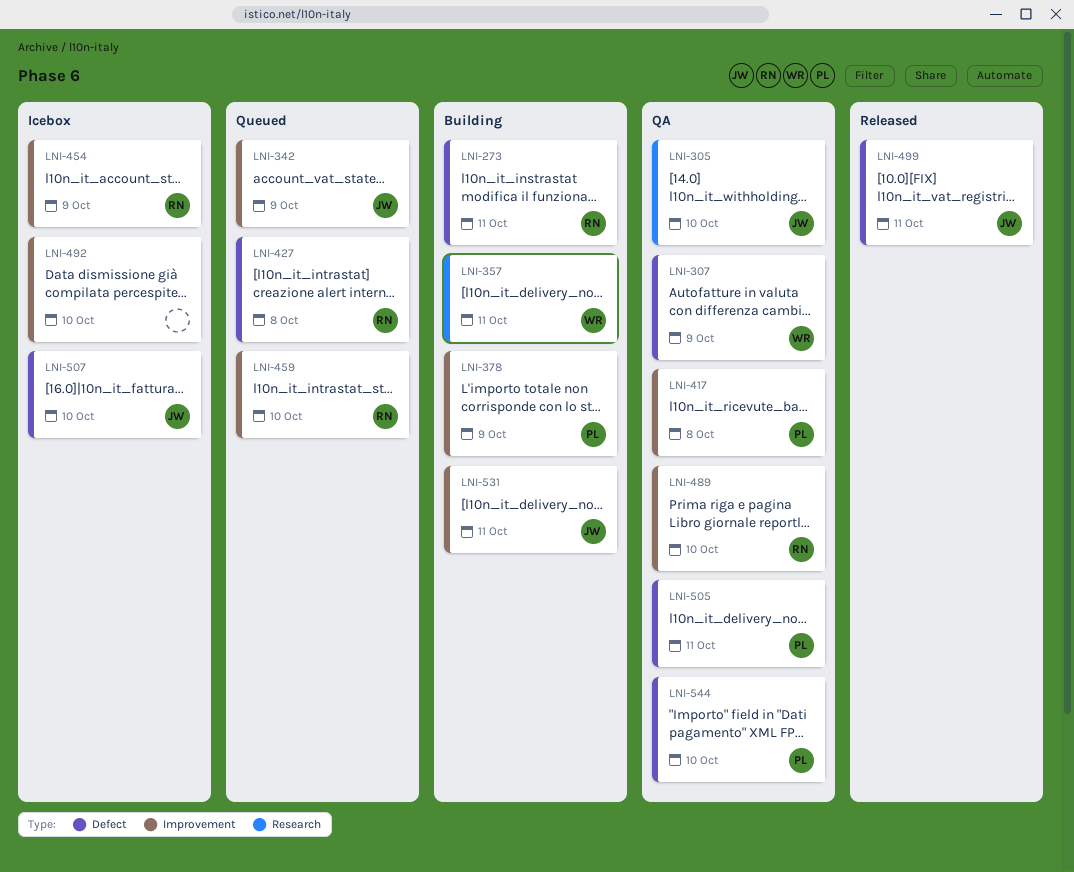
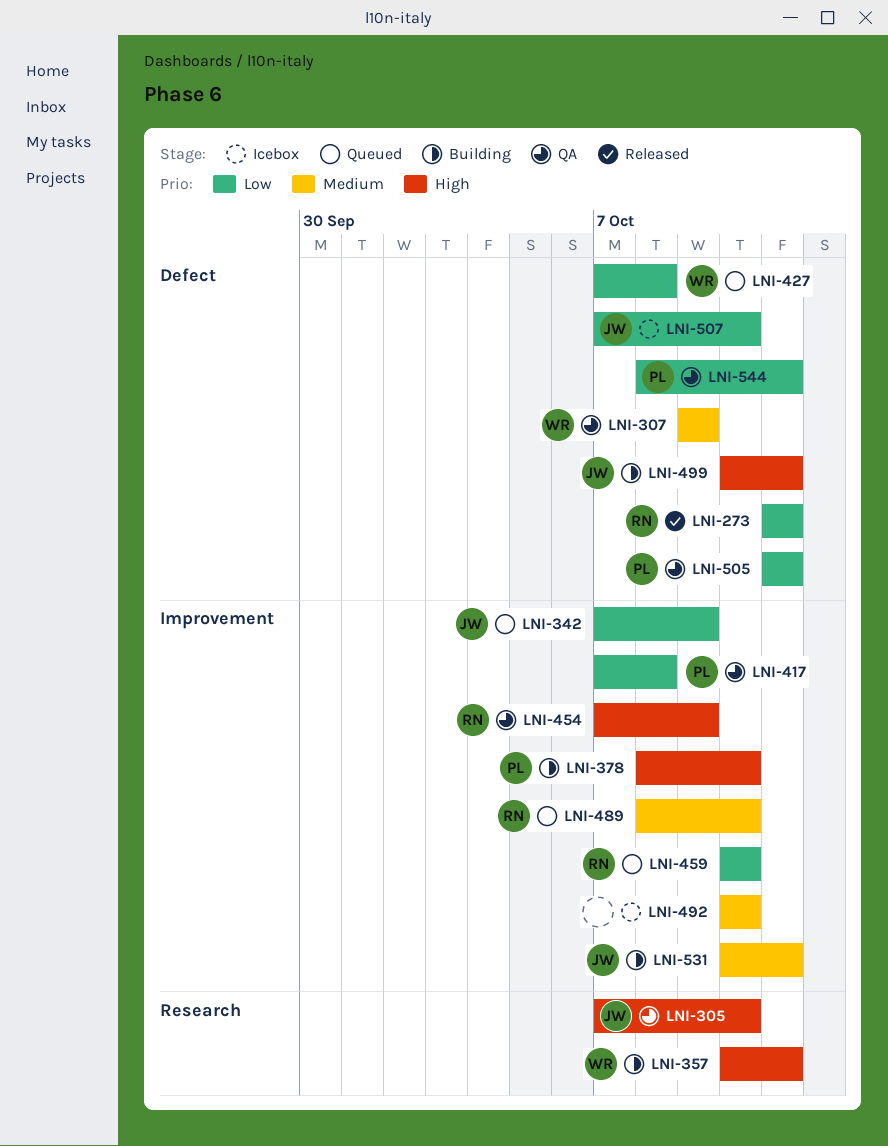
LNI-273, status: Building -> Released
LNI-378, due: Oct 9 -> Oct 10
LNI-427, owner: RN -> WR
LNI-454, status: Icebox -> QA
LNI-489, status: QA -> Queued
LNI-499, status: Released -> Building
LNI-544, due: Oct 10 -> Oct 11

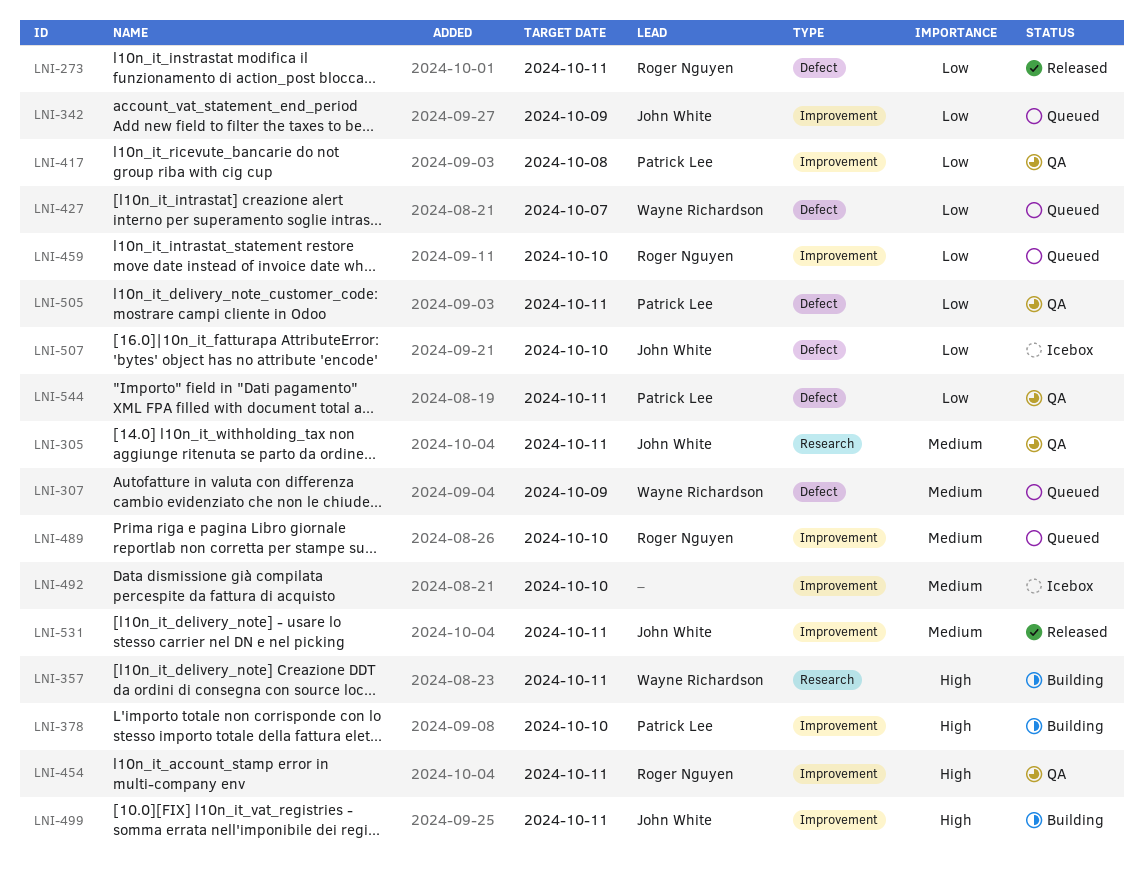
LNI-305, priority: High -> Medium
LNI-305, due: Oct 10 -> Oct 11
LNI-307, status: QA -> Queued
LNI-427, due: Oct 8 -> Oct 7
LNI-454, due: Oct 9 -> Oct 11
LNI-499, label: Defect -> Improvement
LNI-531, status: Building -> Released

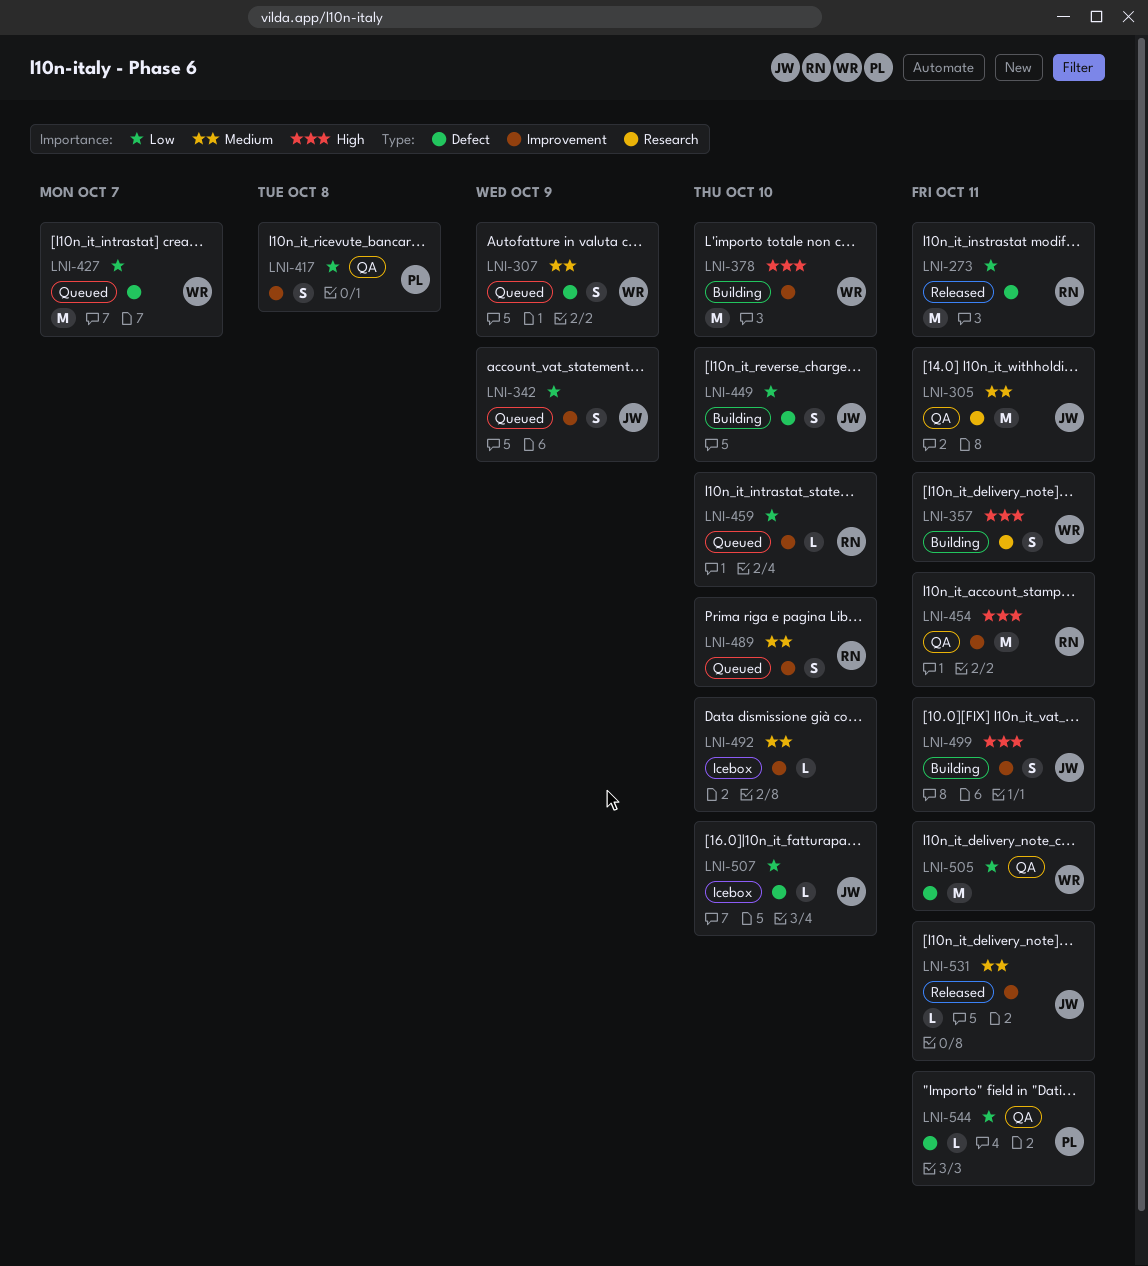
LNI-378, owner: Patrick Lee -> Wayne Richardson
LNI-449: none -> present
LNI-505, owner: Patrick Lee -> Wayne Richardson

